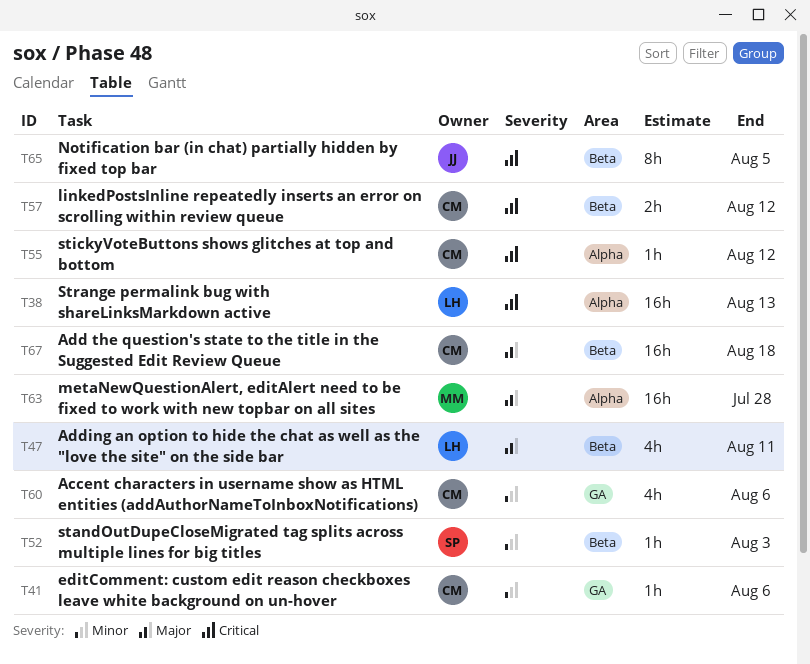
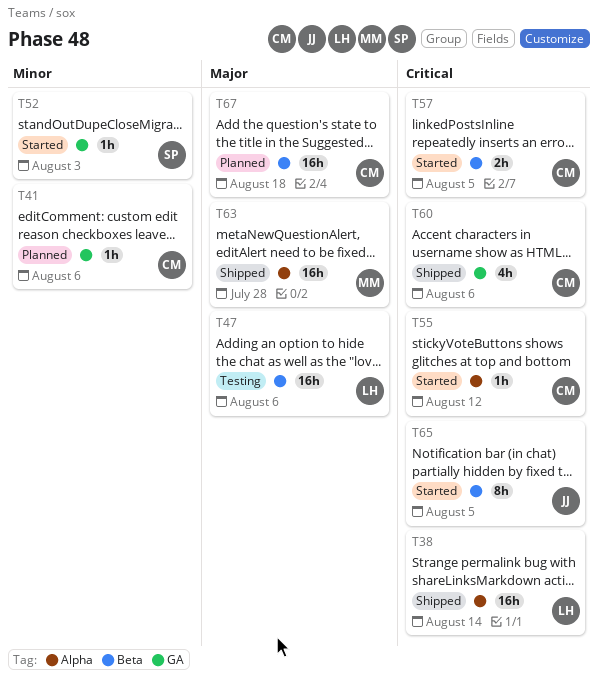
T38, due: Aug 13 -> Aug 14
T47, estimate: 4h -> 16h
T47, due: Aug 11 -> Aug 6
T52, label: Beta -> GA
T57, due: Aug 12 -> Aug 5
T60, priority: Minor -> Critical

